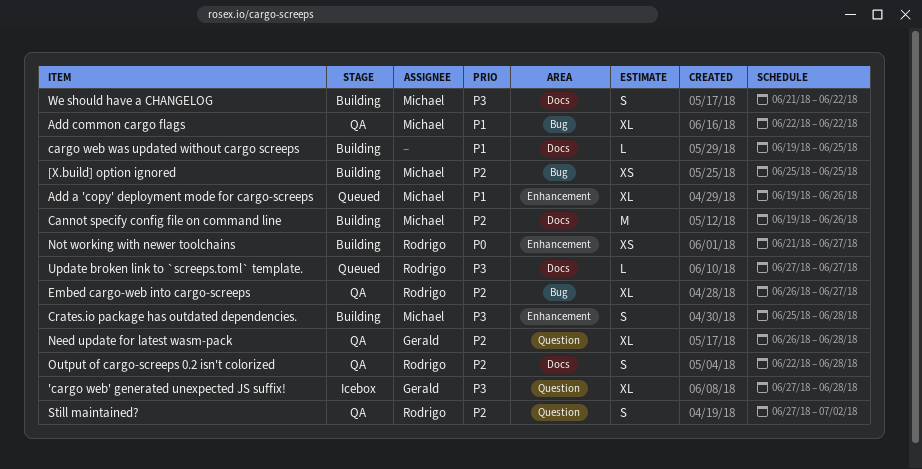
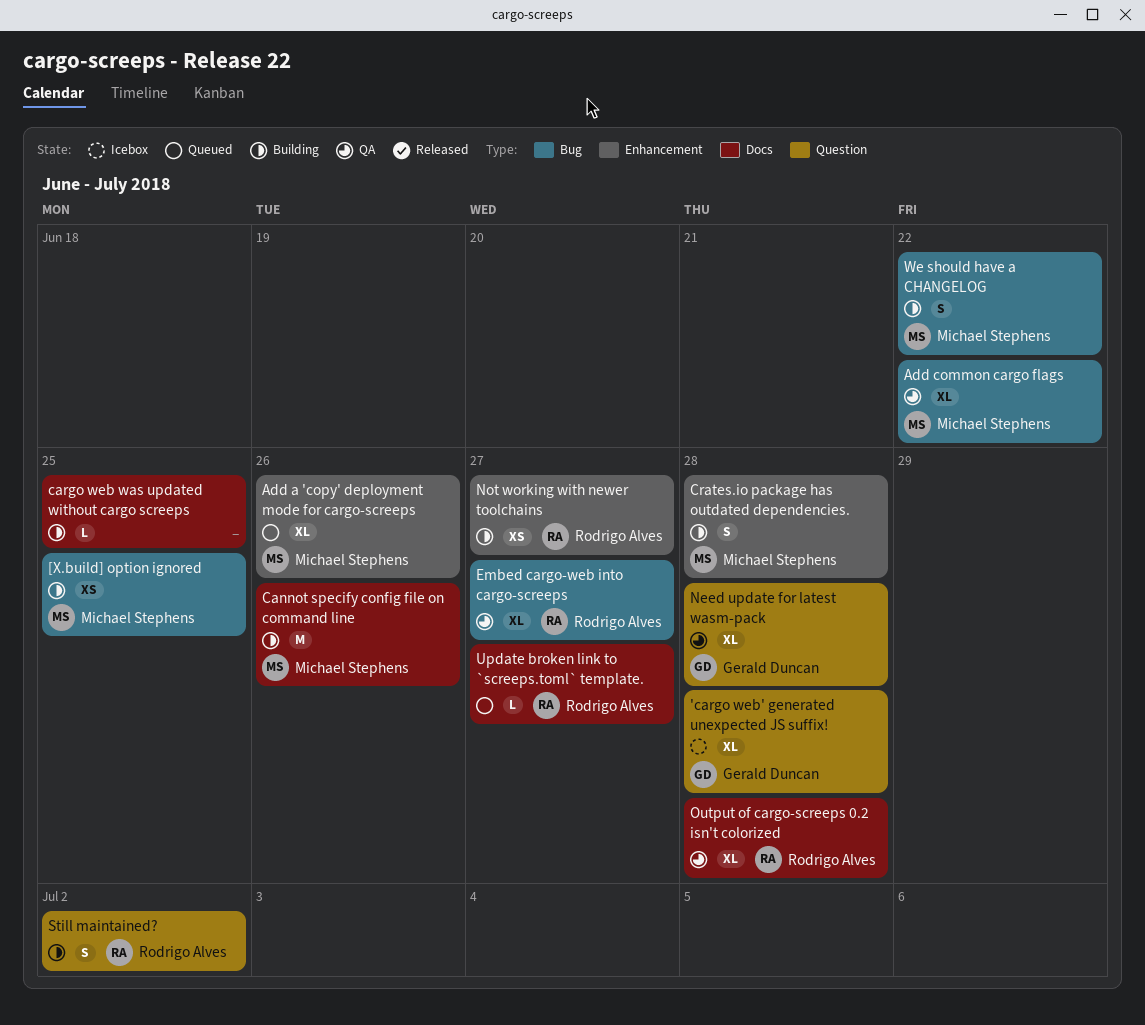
Output of cargo-screeps 0.2 isn't colorized, estimate: S -> XL
Still maintained?, status: QA -> Building
We should have a CHANGELOG, label: Docs -> Bug

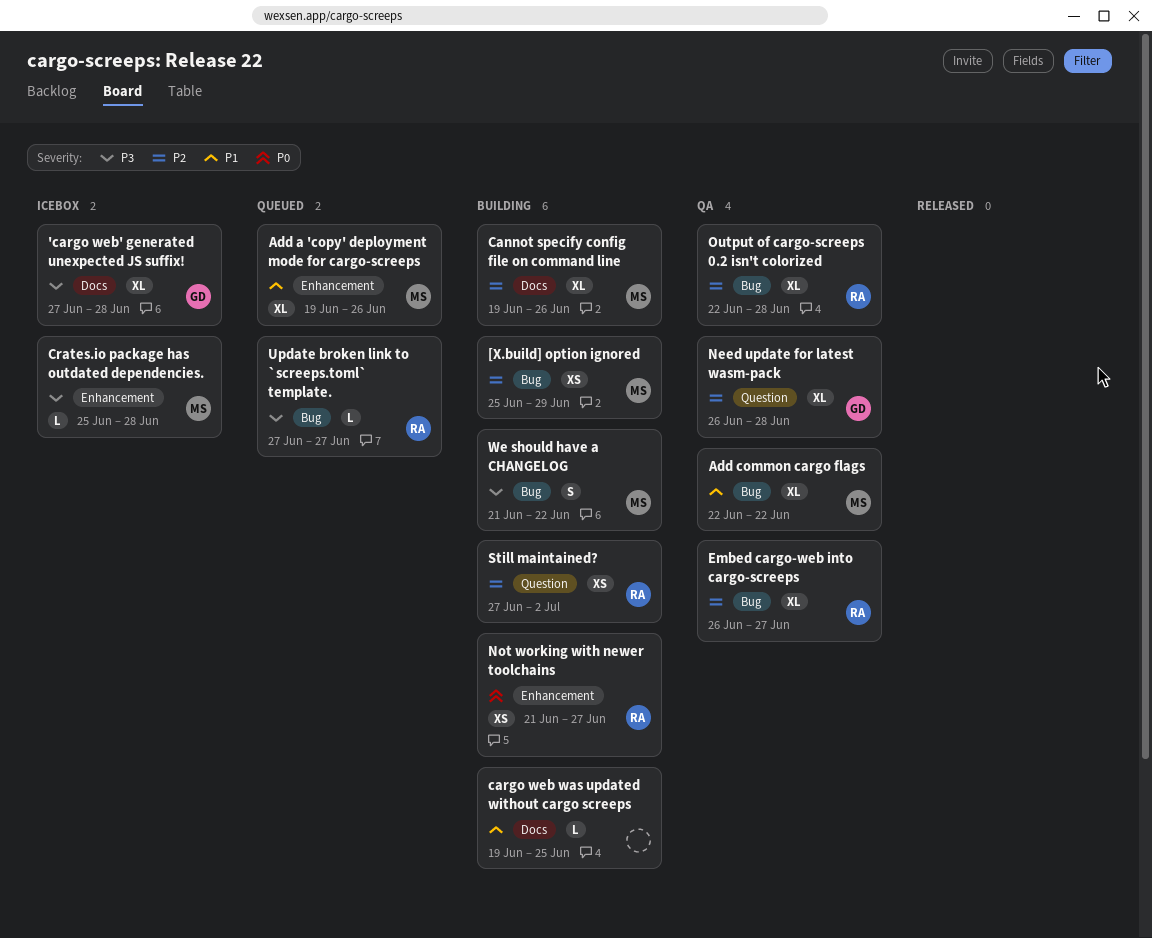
'cargo web' generated unexpected JS suffix!, label: Question -> Docs
[X.build] option ignored, due: Jun 25 -> Jun 29
Cannot specify config file on command line, estimate: M -> XL
Crates.io package has outdated dependencies., status: Building -> Icebox
Crates.io package has outdated dependencies., estimate: S -> L
Output of cargo-screeps 0.2 isn't colorized, label: Docs -> Bug
Still maintained?, estimate: S -> XS
Update broken link to `screeps.toml` template., label: Docs -> Bug

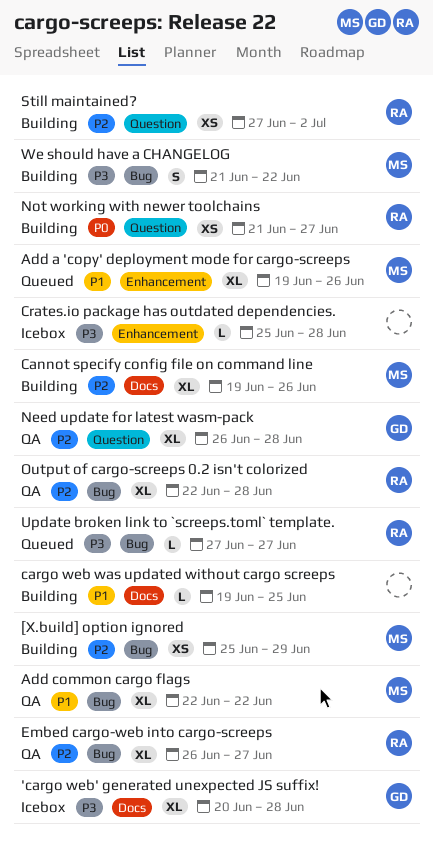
'cargo web' generated unexpected JS suffix!, start: Jun 27 -> Jun 20
Crates.io package has outdated dependencies., owner: MS -> none
Not working with newer toolchains, label: Enhancement -> Question

